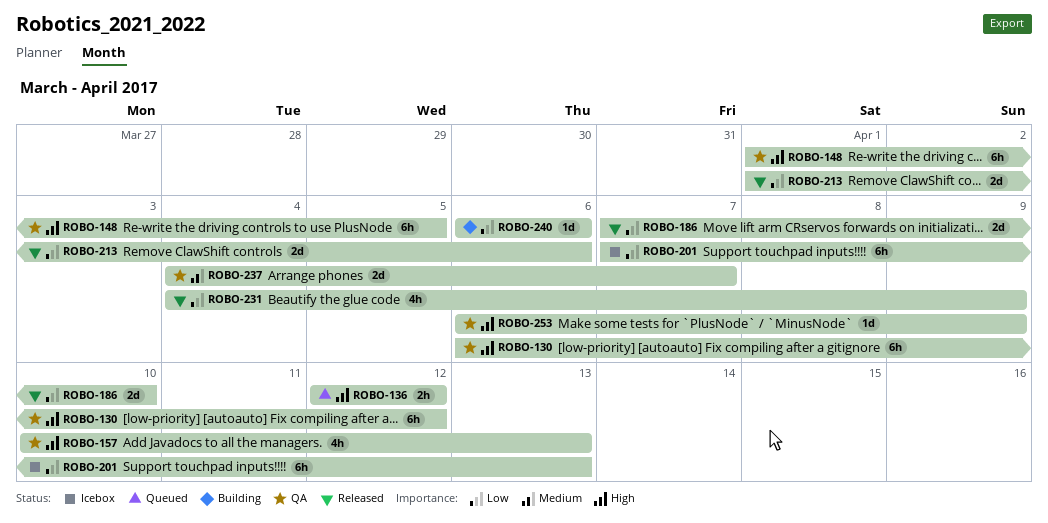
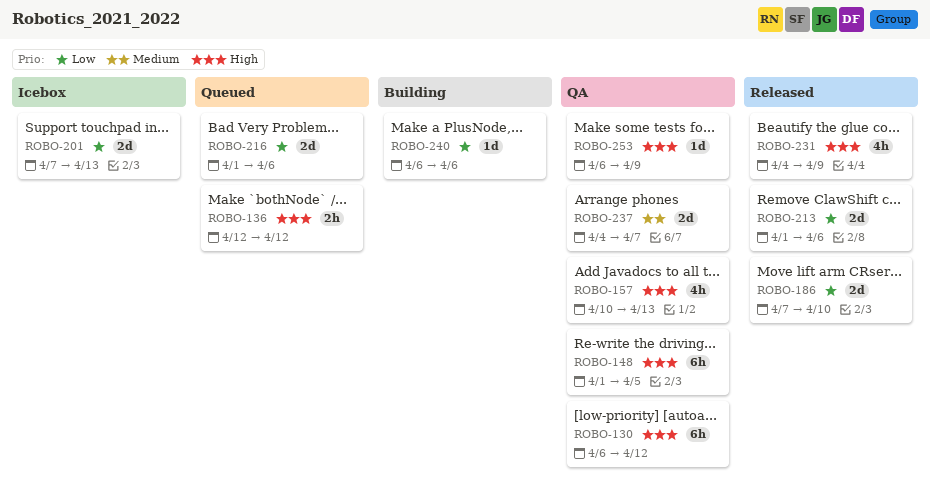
ROBO-201, estimate: 6h -> 2d
ROBO-216: none -> present
ROBO-231, priority: Low -> High

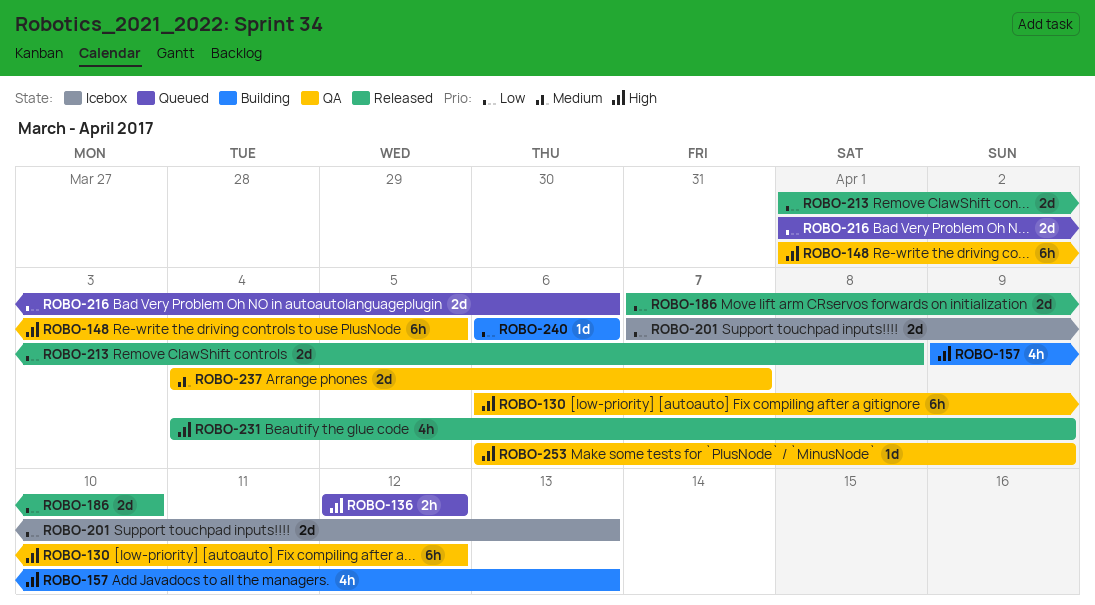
ROBO-157, status: QA -> Building
ROBO-157, start: Apr 10 -> Apr 9
ROBO-213, due: Apr 6 -> Apr 8

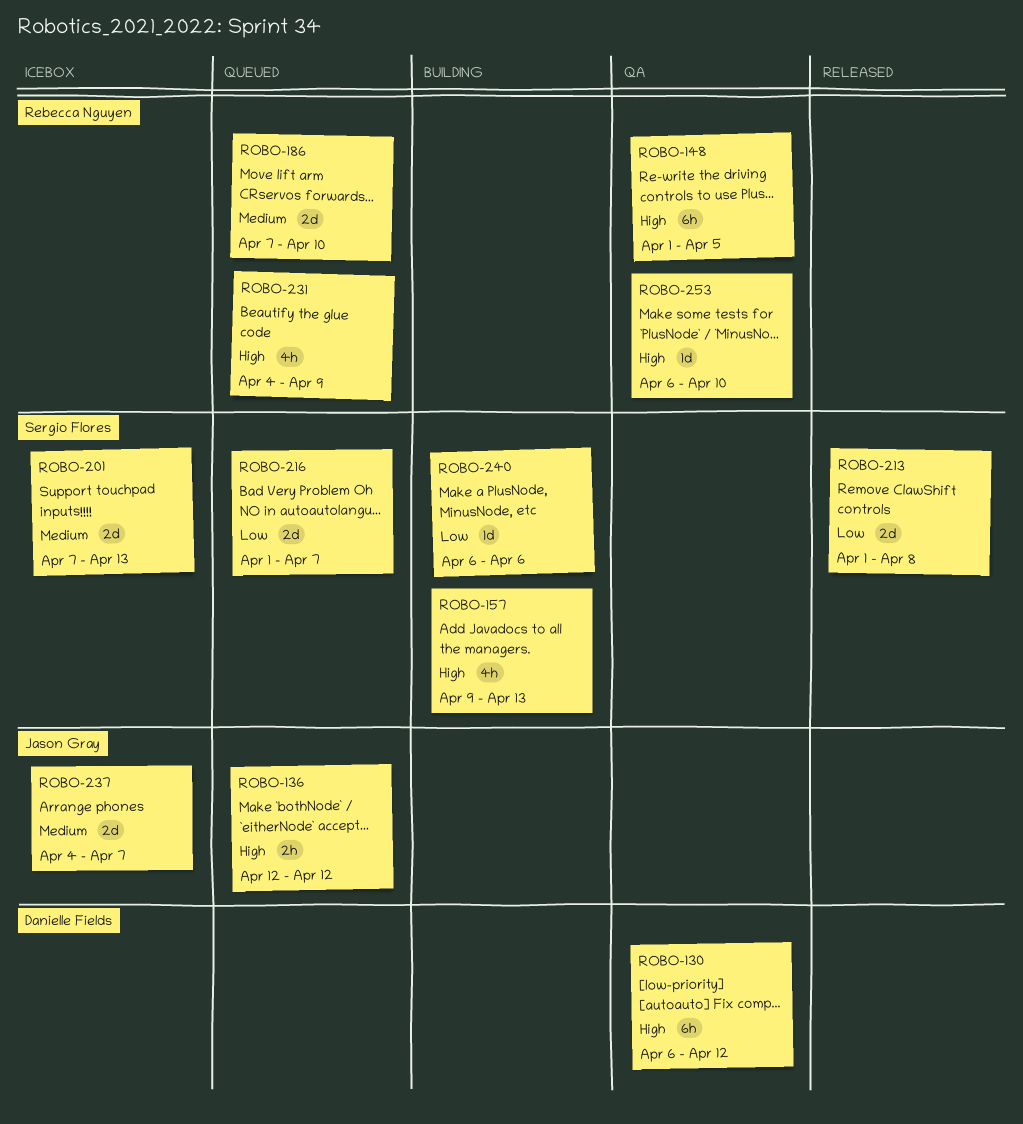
ROBO-186, status: Released -> Queued
ROBO-186, priority: Low -> Medium
ROBO-201, priority: Low -> Medium
ROBO-216, due: Apr 6 -> Apr 7
ROBO-231, status: Released -> Queued
ROBO-237, status: QA -> Icebox
ROBO-253, due: Apr 9 -> Apr 10

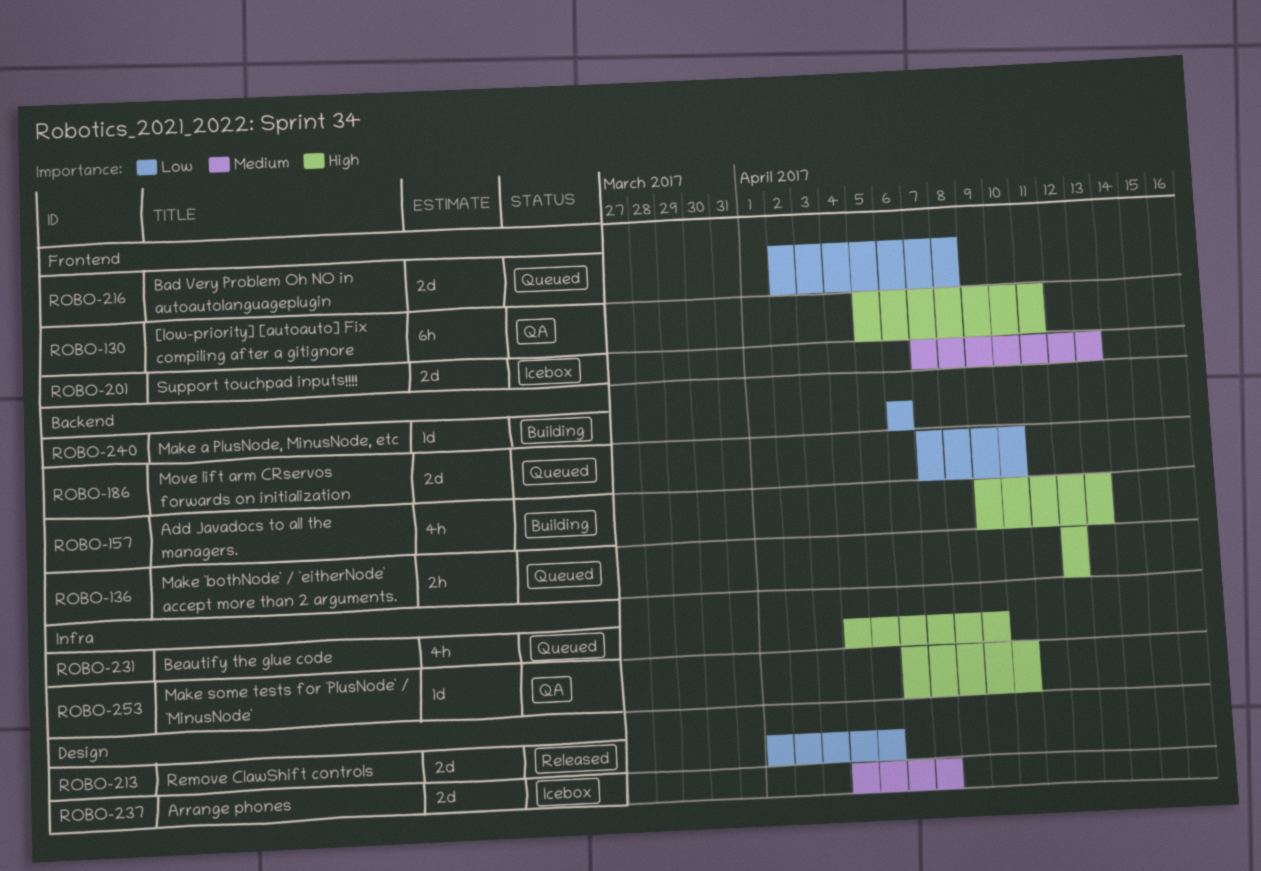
ROBO-130, start: Apr 6 -> Apr 5
ROBO-130, due: Apr 12 -> Apr 11
ROBO-148: present -> none
ROBO-186, priority: Medium -> Low
ROBO-213, due: Apr 8 -> Apr 5
ROBO-216, start: Apr 1 -> Apr 2
ROBO-216, due: Apr 7 -> Apr 8

